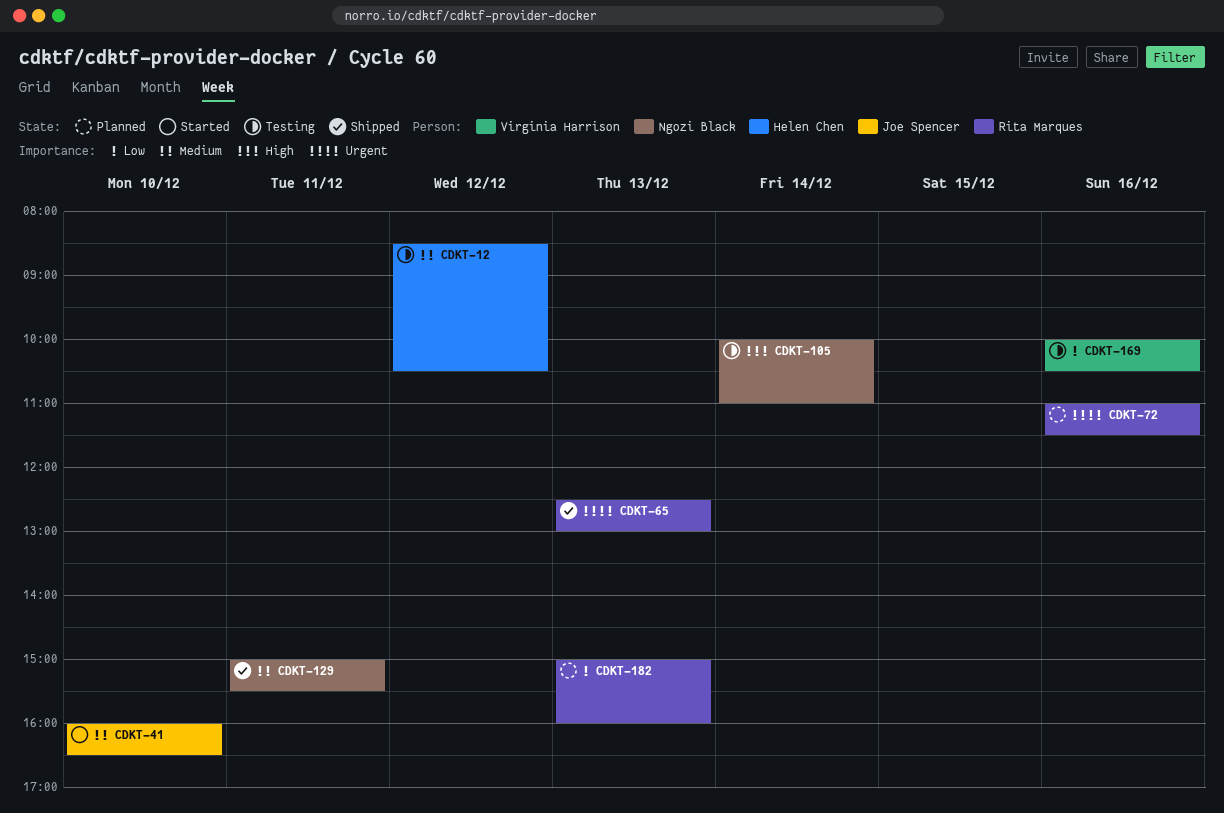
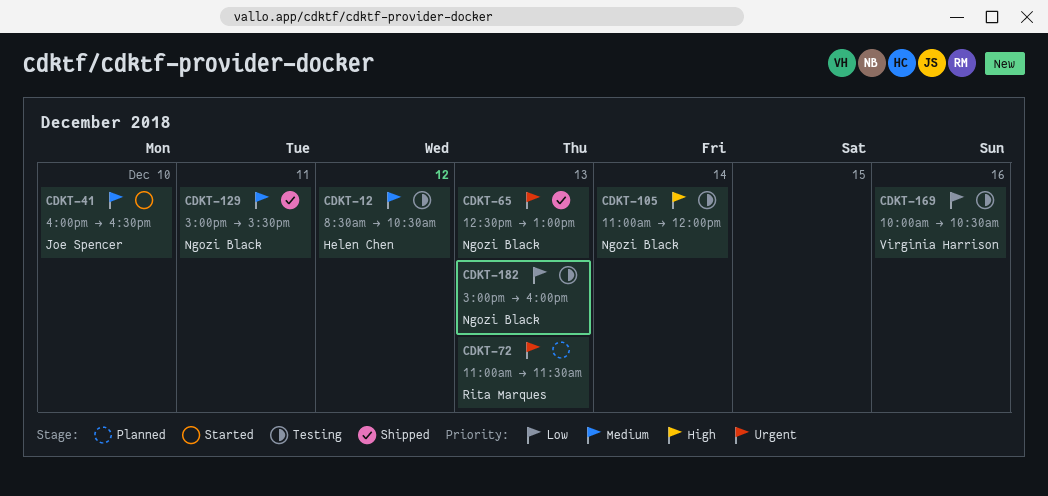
CDKT-65, owner: Rita Marques -> Ngozi Black
CDKT-72, day: Dec 16 -> Dec 13
CDKT-105, begins: 10:00 -> 11:00
CDKT-105, ends: 11:00 -> 12:00
CDKT-182, status: Planned -> Testing
CDKT-182, owner: Rita Marques -> Ngozi Black

